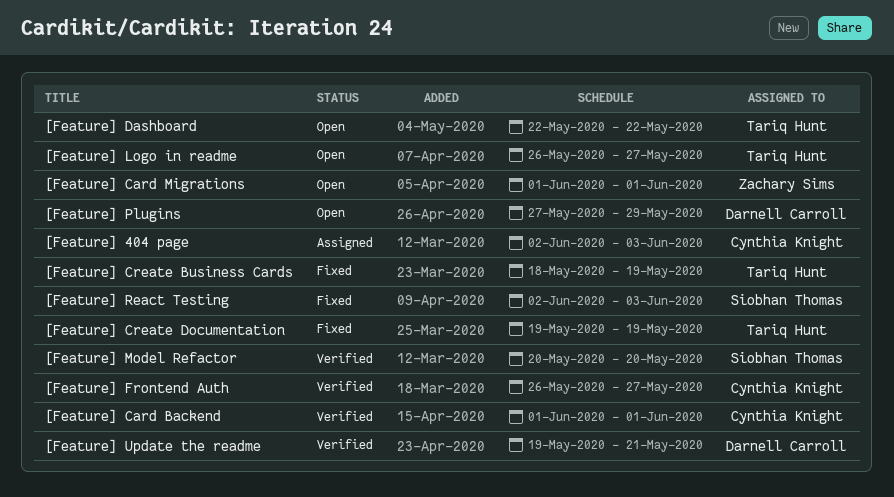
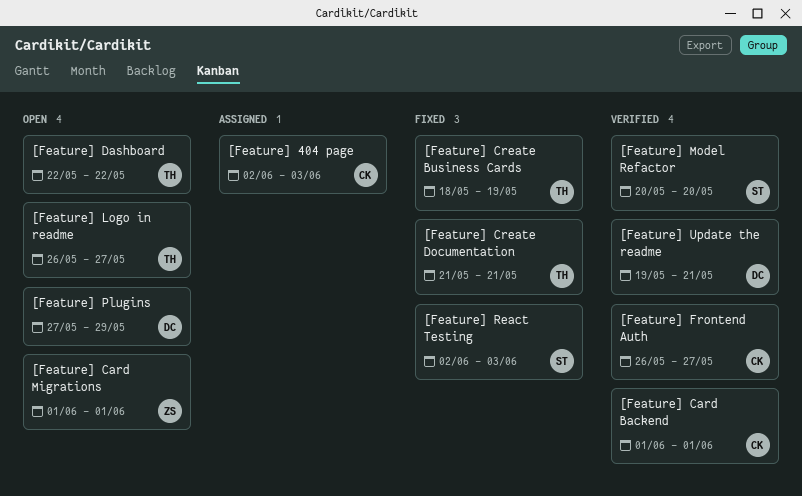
[Feature] Create Documentation, start: May 19 -> May 21
[Feature] Create Documentation, due: May 19 -> May 21

